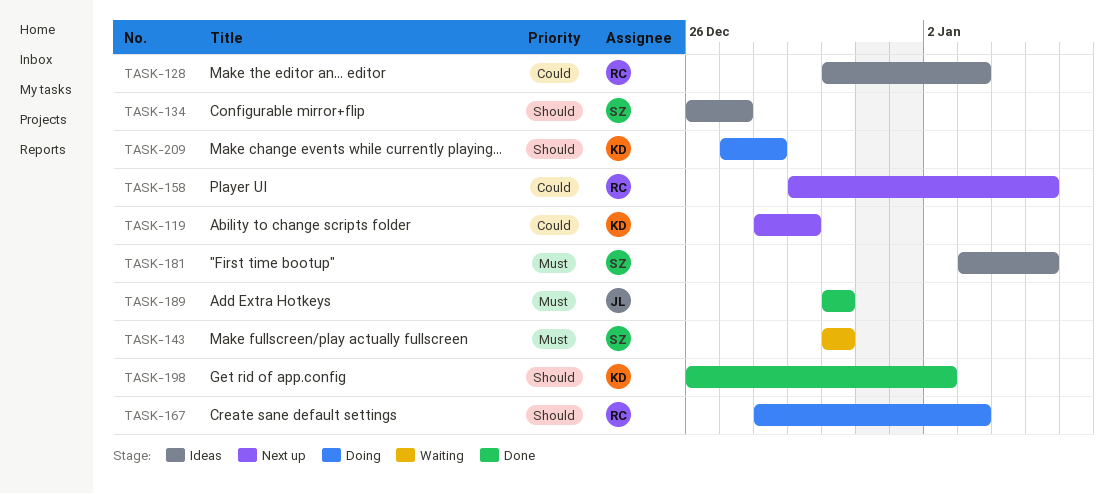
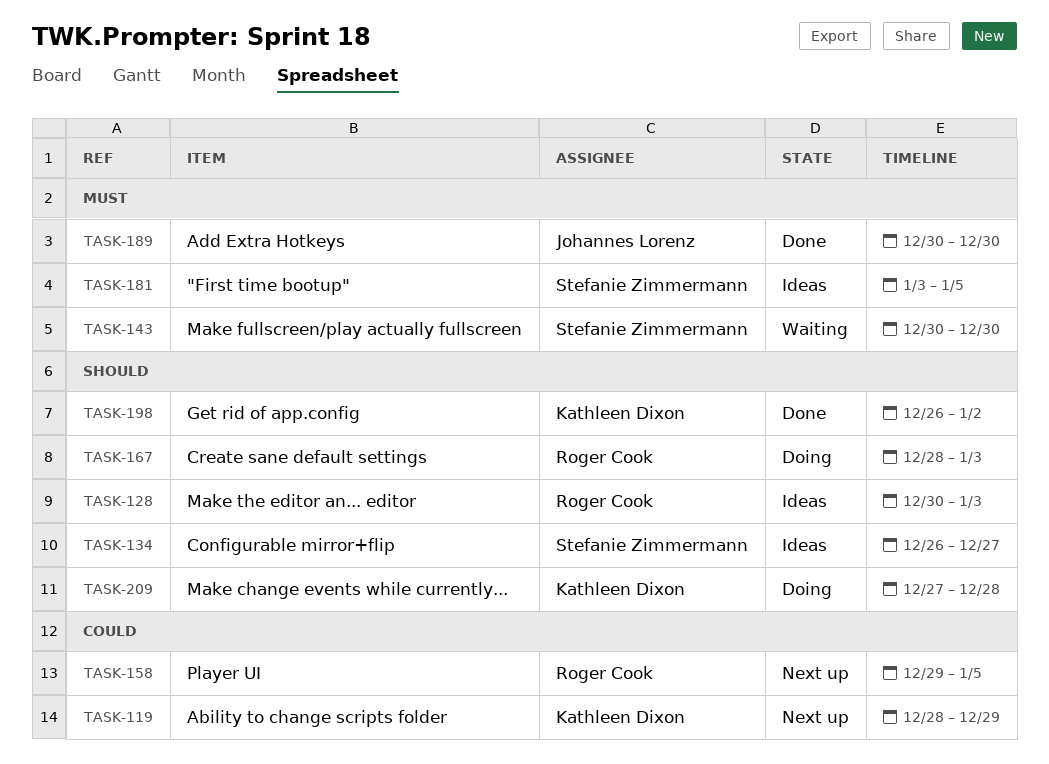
TASK-128, priority: Could -> Should

